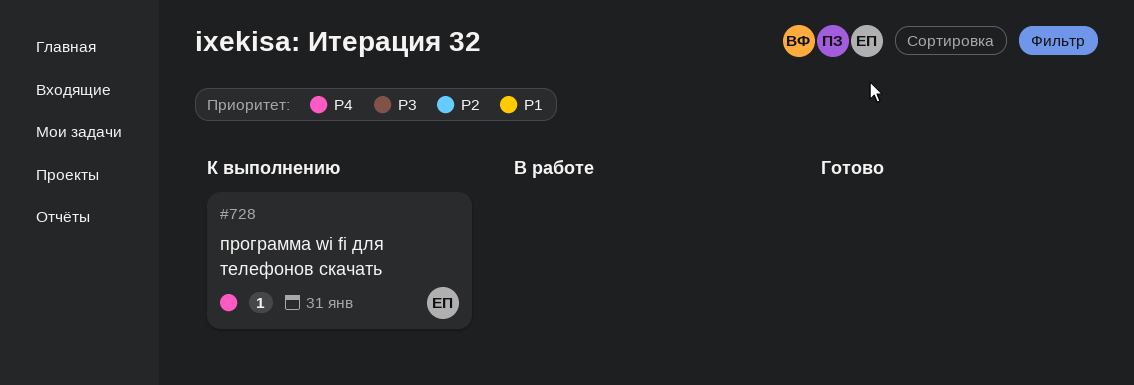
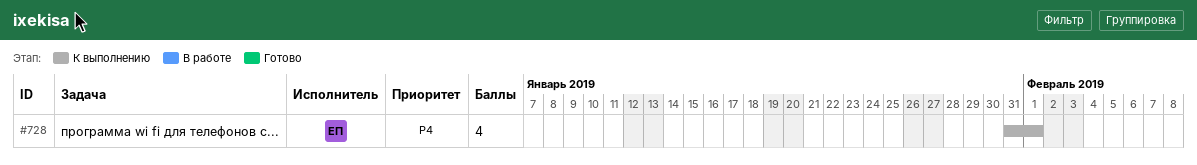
#728, estimate: 1 -> 4
#728, due: Jan 31 -> Feb 1

